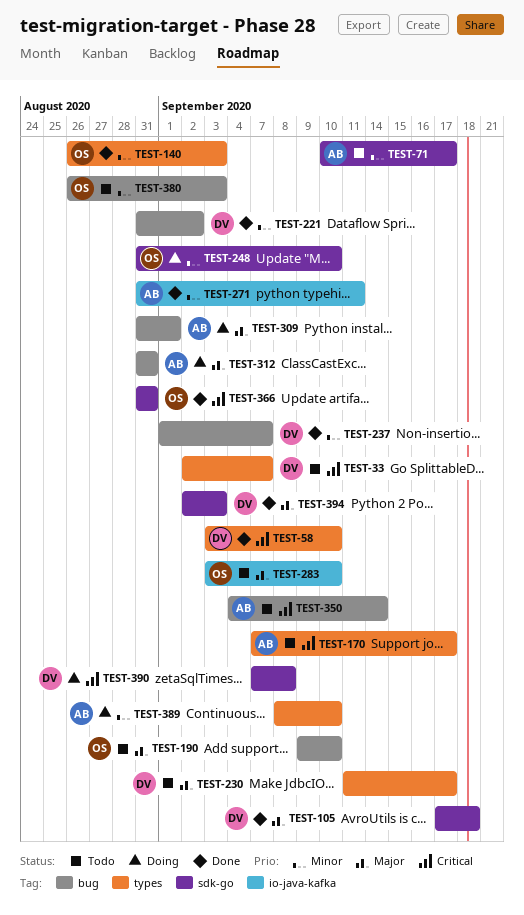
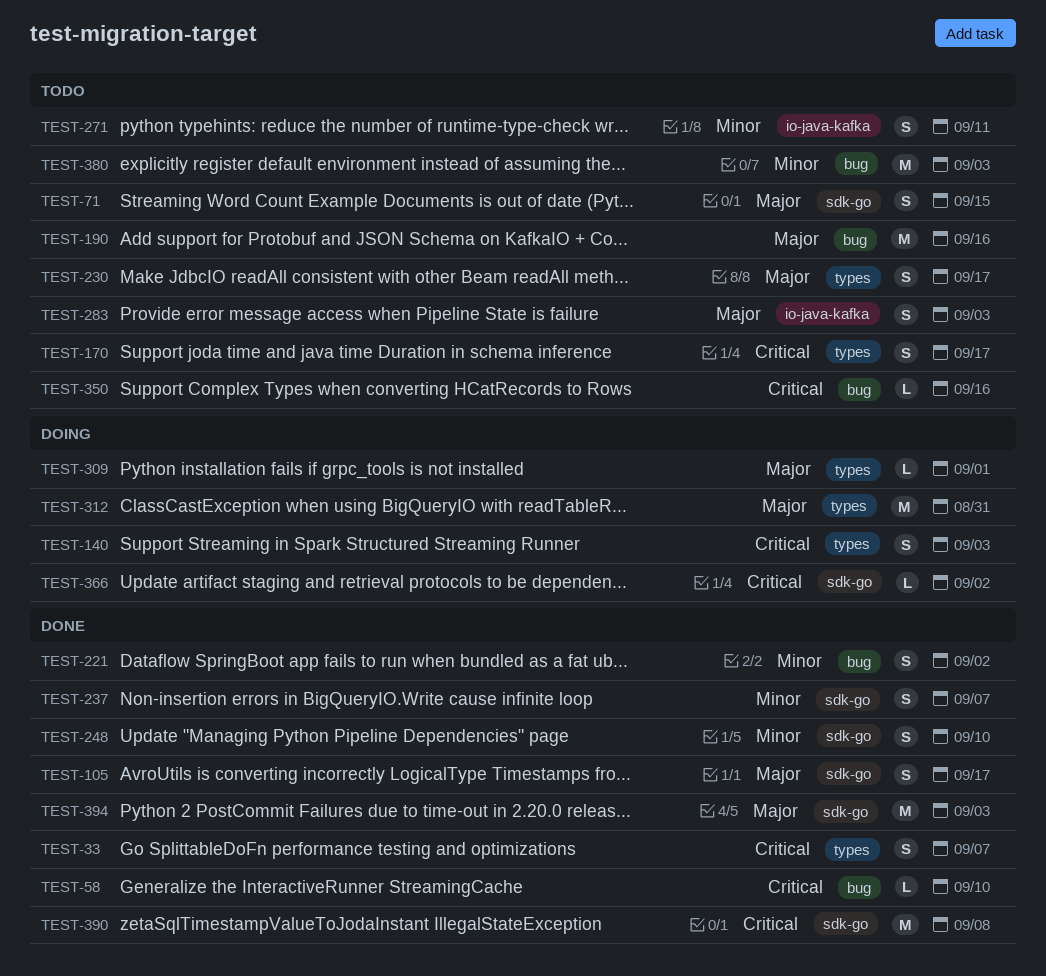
TEST-33, status: Todo -> Done
TEST-58, label: types -> bug
TEST-71, priority: Minor -> Major
TEST-71, due: Sep 17 -> Sep 15
TEST-105, due: Sep 18 -> Sep 17
TEST-140, status: Done -> Doing
TEST-140, priority: Minor -> Critical
TEST-190, due: Sep 10 -> Sep 16
TEST-237, label: bug -> sdk-go
TEST-248, status: Doing -> Done
TEST-271, status: Done -> Todo
TEST-283, due: Sep 10 -> Sep 3
TEST-309, label: bug -> types
TEST-312, label: bug -> types
TEST-350, due: Sep 14 -> Sep 16
TEST-366, status: Done -> Doing
TEST-366, due: Aug 31 -> Sep 2
TEST-389: present -> none
TEST-390, status: Doing -> Done

